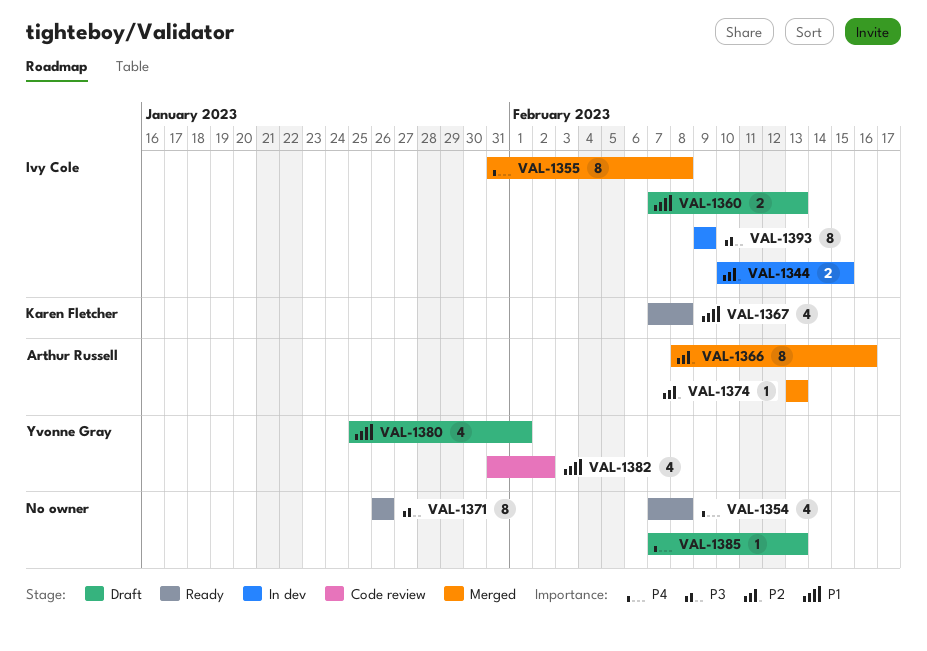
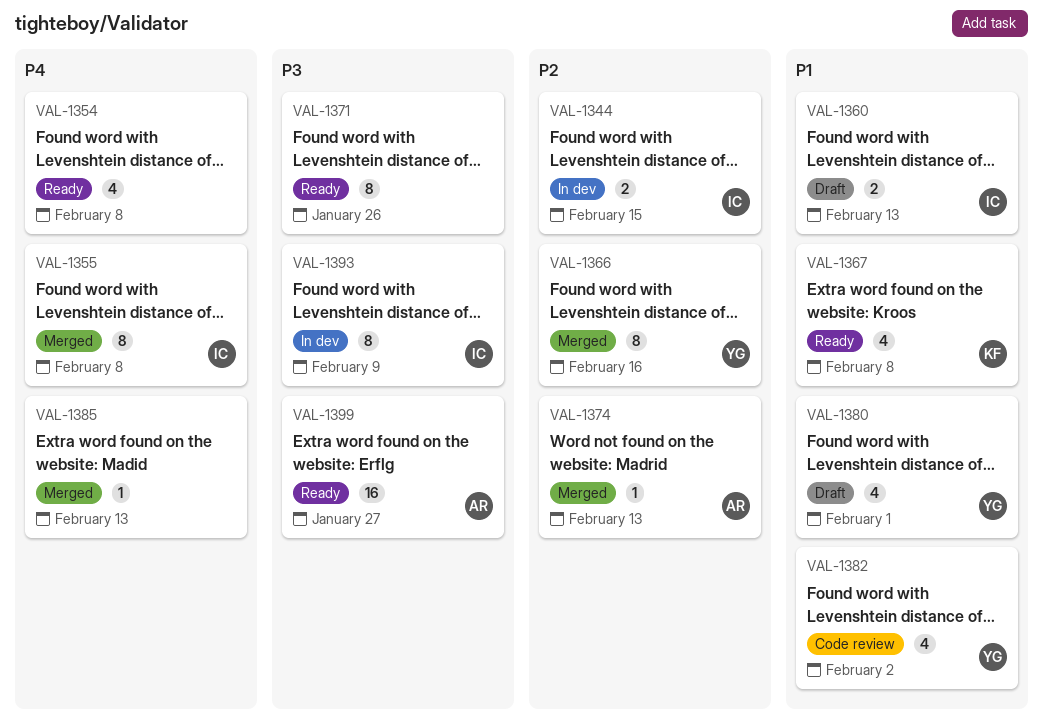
VAL-1366, owner: Arthur Russell -> Yvonne Gray
VAL-1385, status: Draft -> Merged
VAL-1399: none -> present

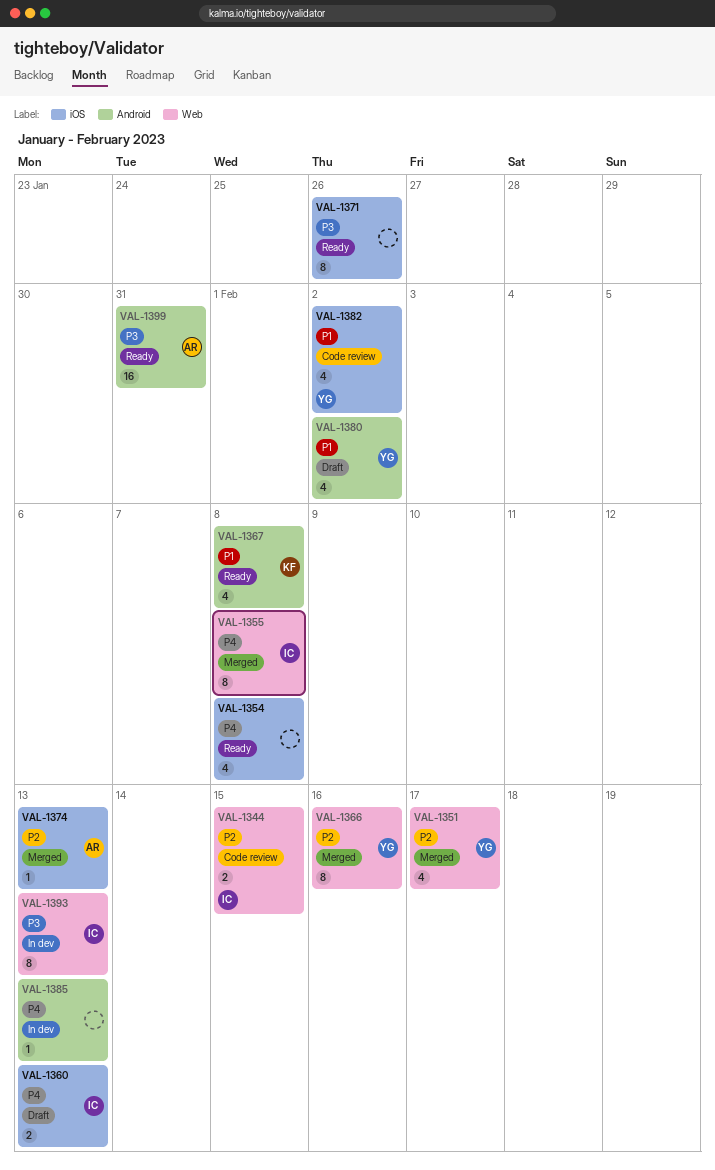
VAL-1344, status: In dev -> Code review
VAL-1351: none -> present
VAL-1360, priority: P1 -> P4
VAL-1380, due: Feb 1 -> Feb 2
VAL-1385, status: Merged -> In dev
VAL-1393, due: Feb 9 -> Feb 13
VAL-1399, due: Jan 27 -> Jan 31

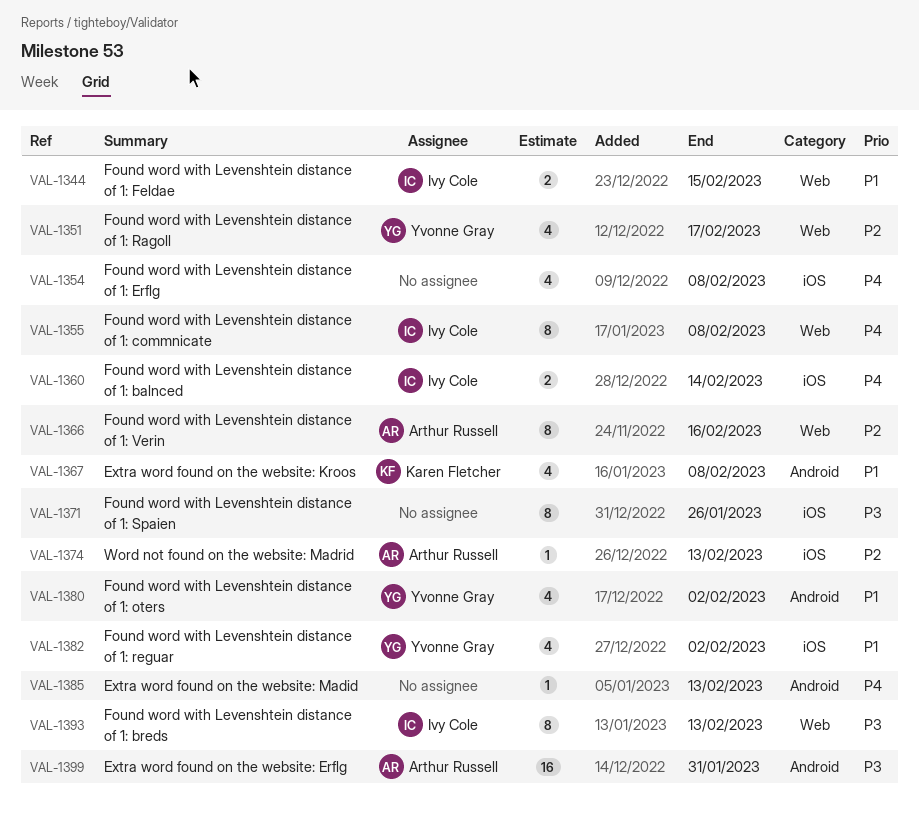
VAL-1344, priority: P2 -> P1
VAL-1360, due: Feb 13 -> Feb 14
VAL-1366, owner: Yvonne Gray -> Arthur Russell

